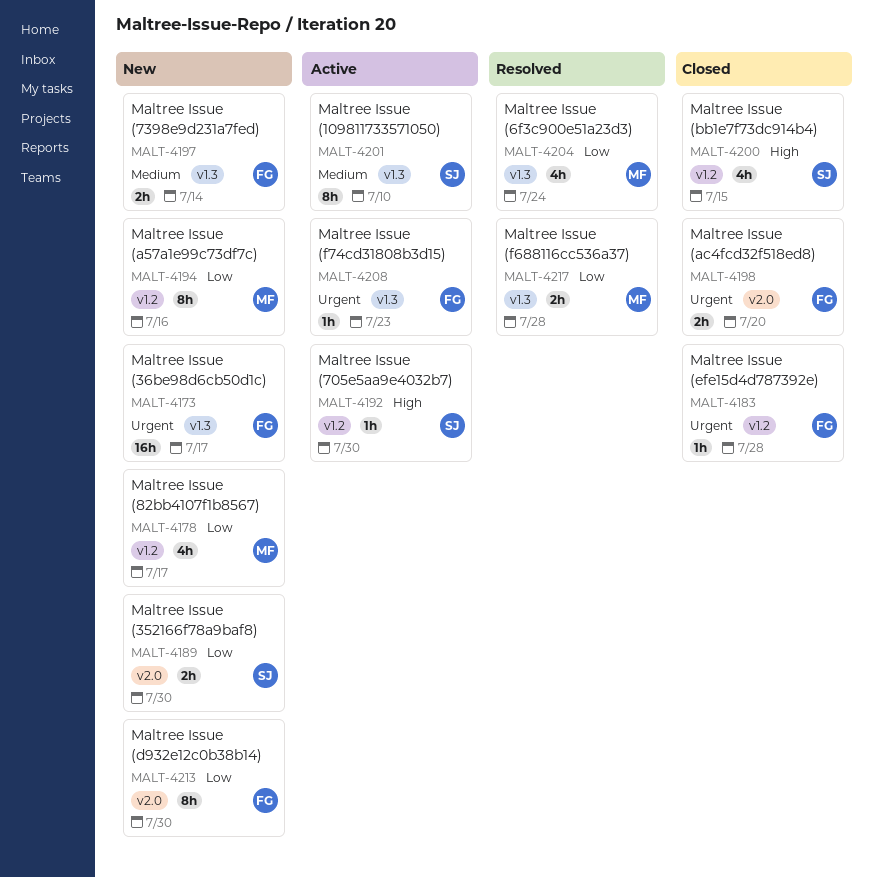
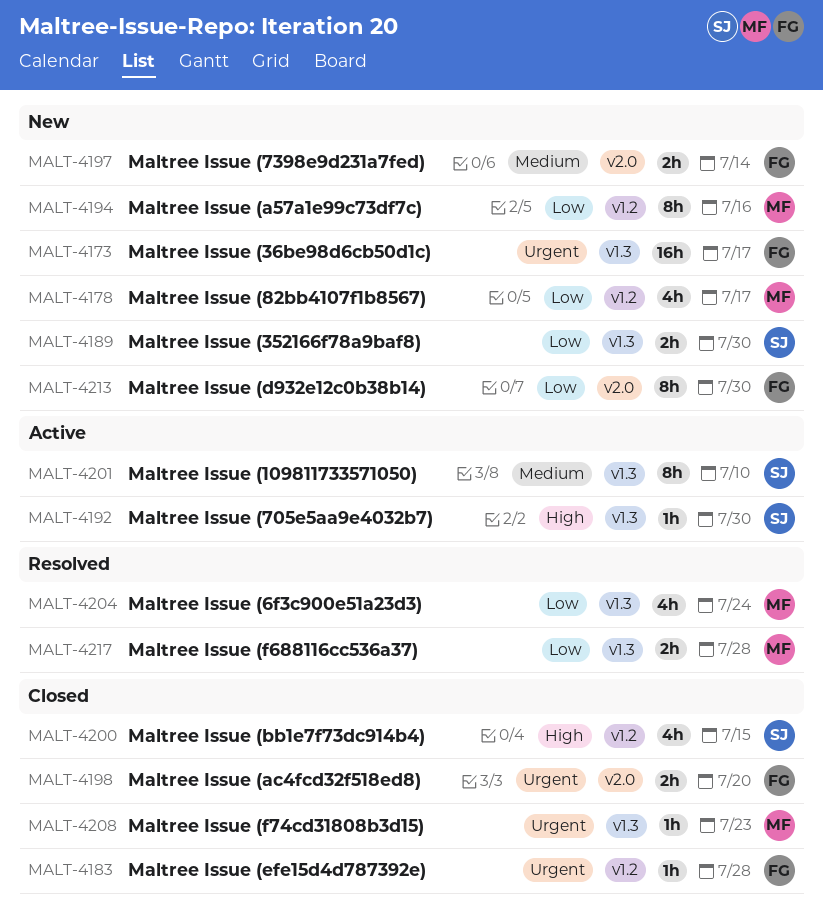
MALT-4189, label: v2.0 -> v1.3
MALT-4192, label: v1.2 -> v1.3
MALT-4197, label: v1.3 -> v2.0
MALT-4208, status: Active -> Closed
MALT-4208, owner: FG -> MF

